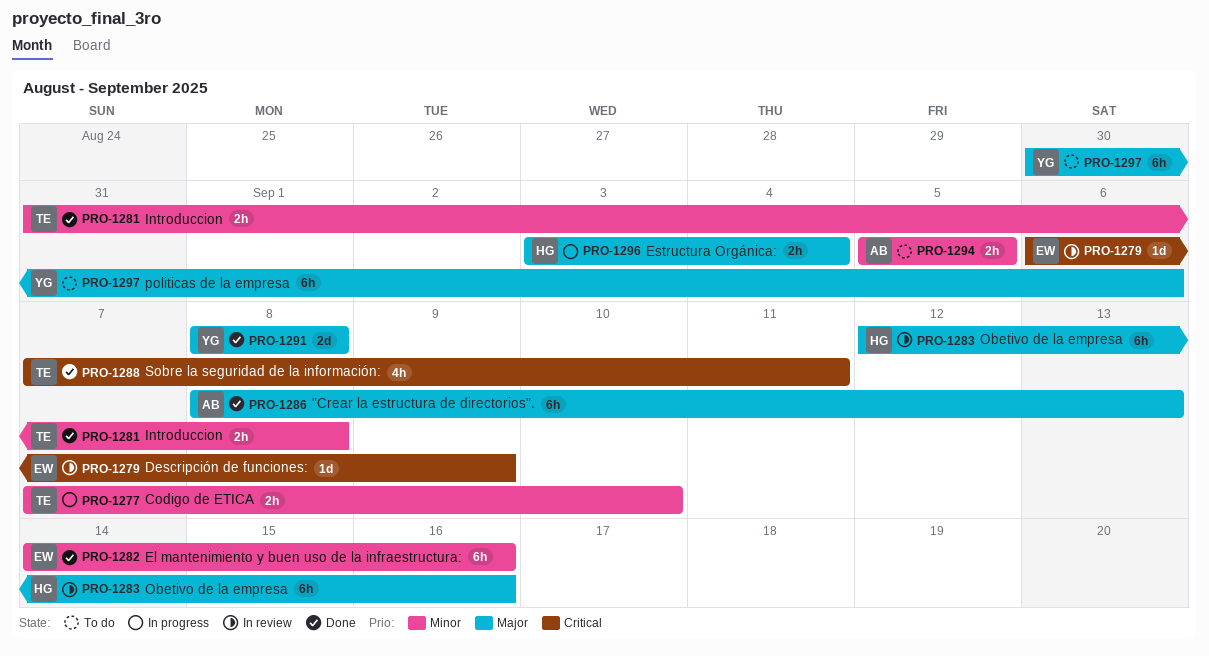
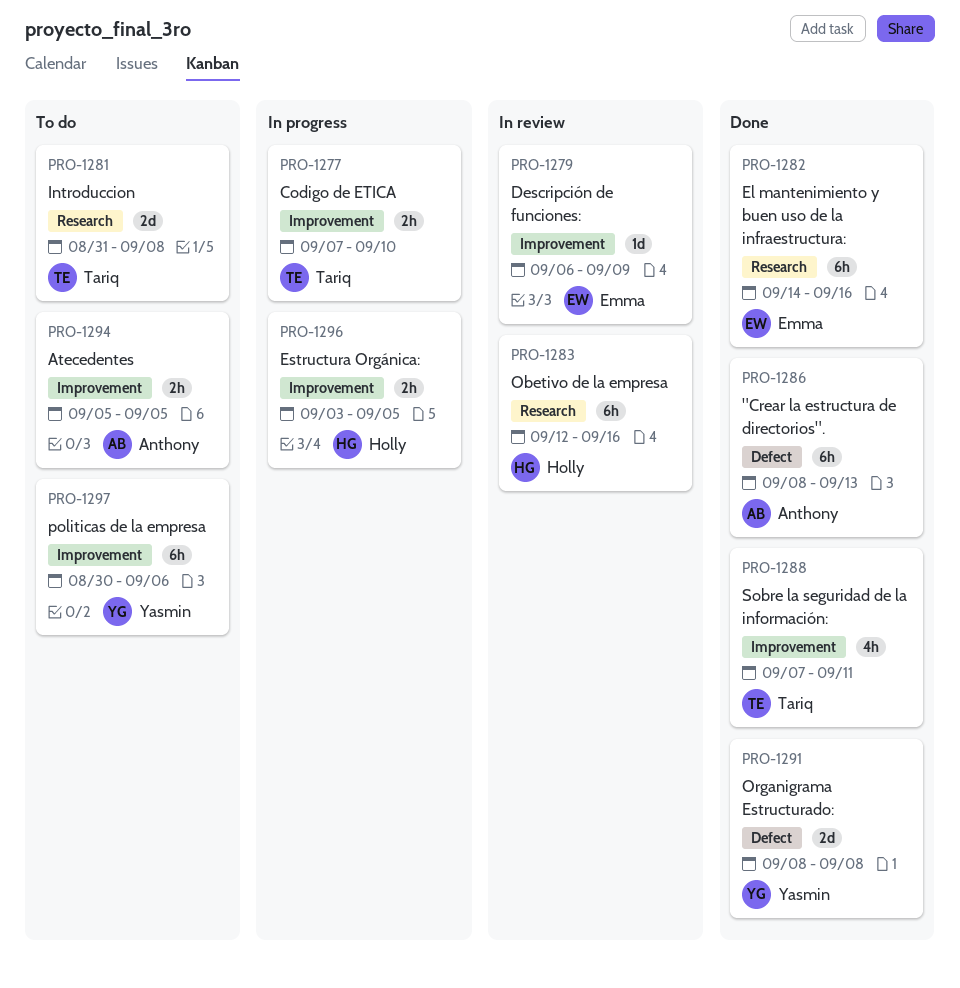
PRO-1281, status: Done -> To do
PRO-1281, estimate: 2h -> 2d
PRO-1296, due: Sep 4 -> Sep 5

